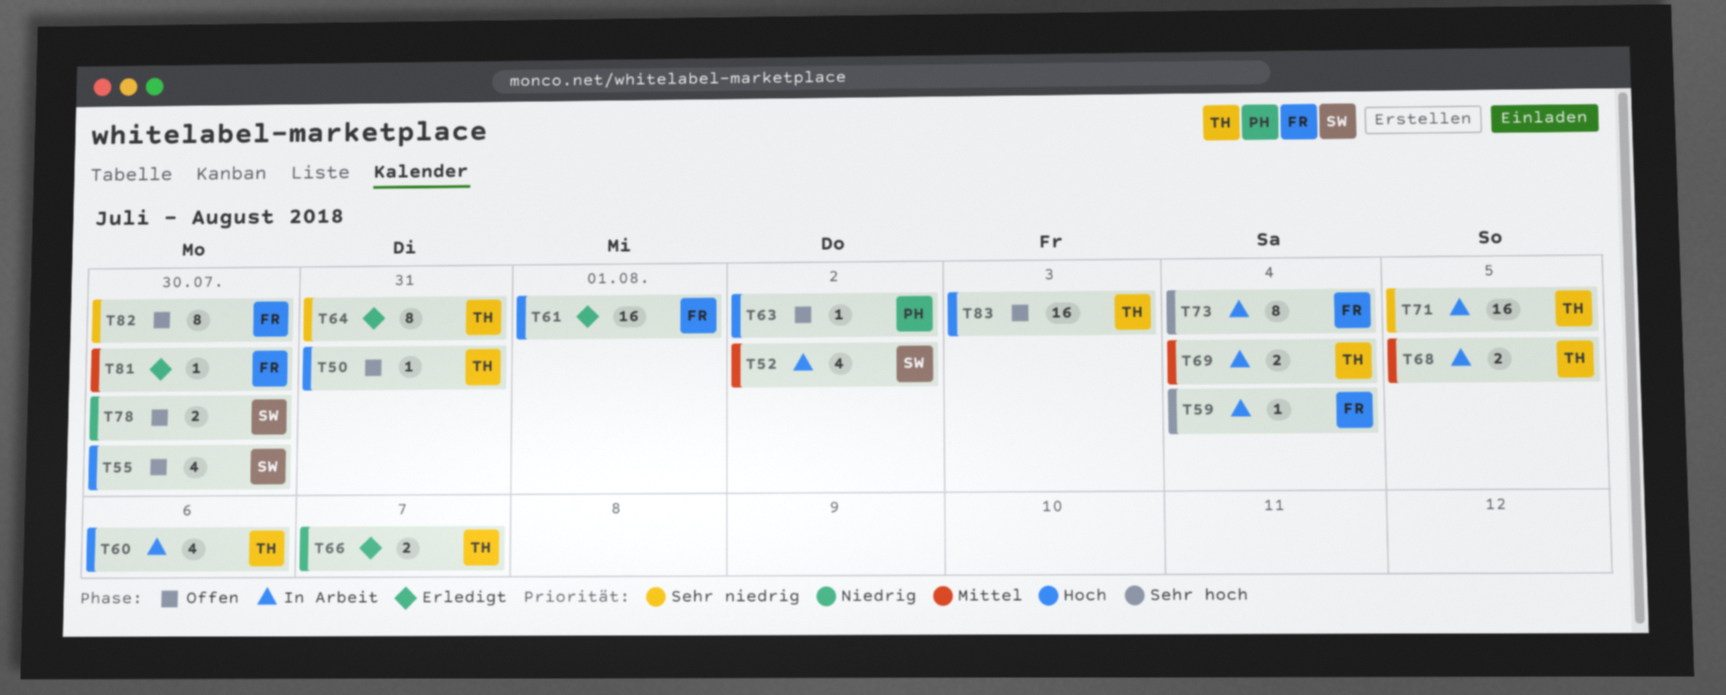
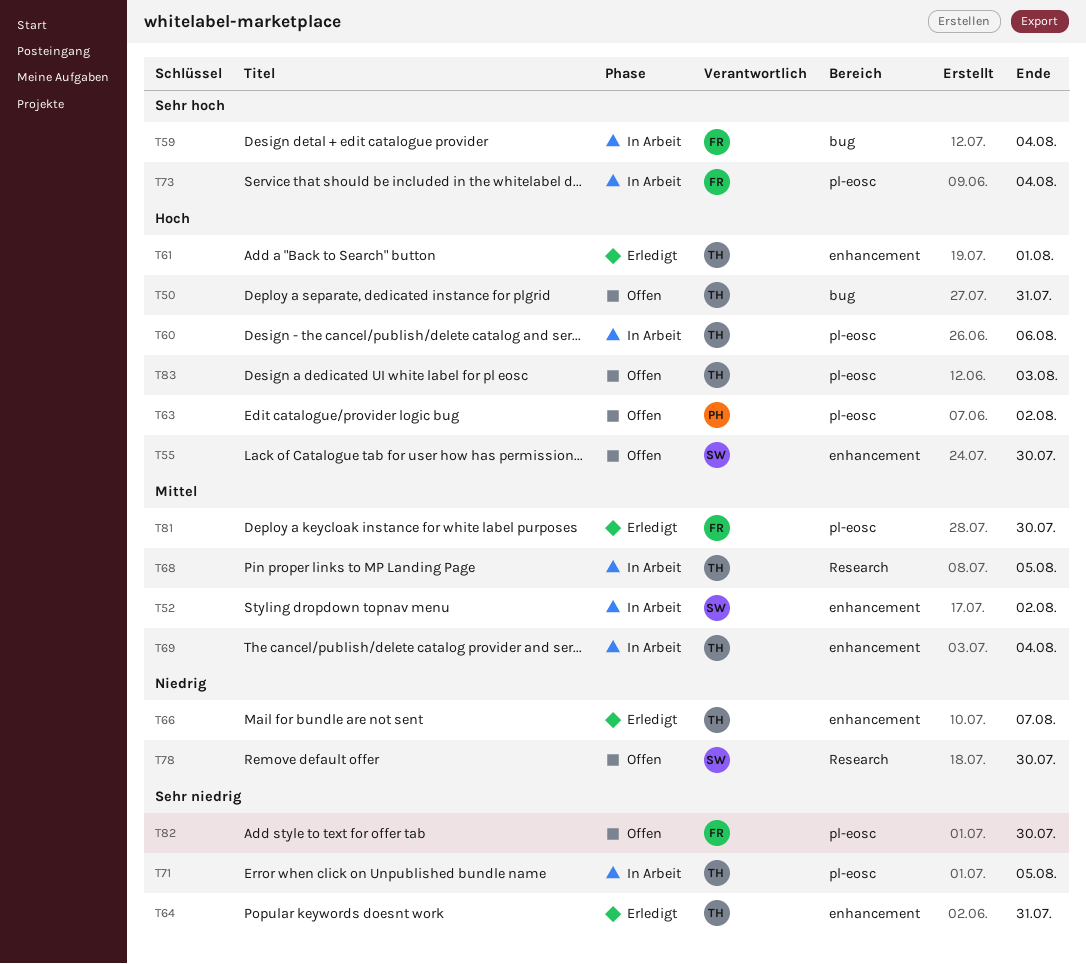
T61, owner: FR -> TH

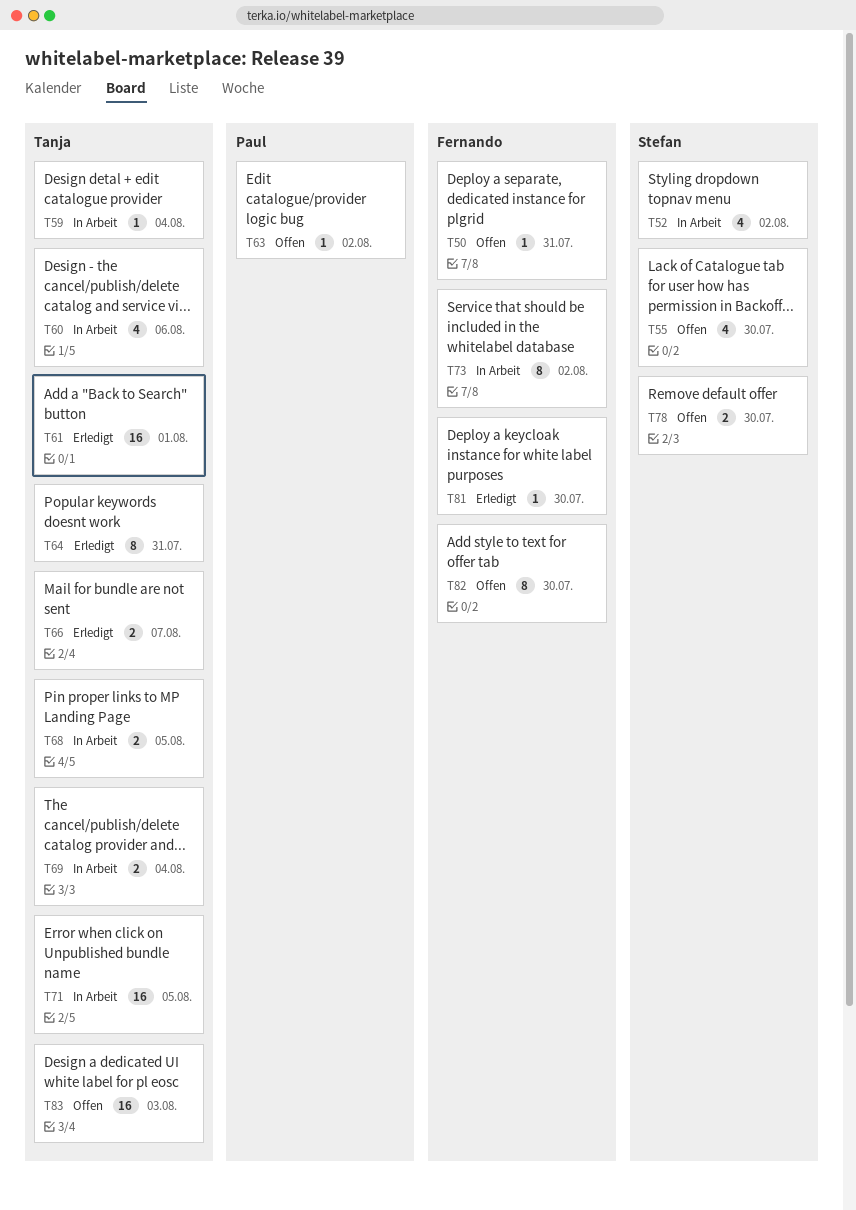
T50, owner: Tanja -> Fernando
T59, owner: Fernando -> Tanja
T73, due: Aug 4 -> Aug 2

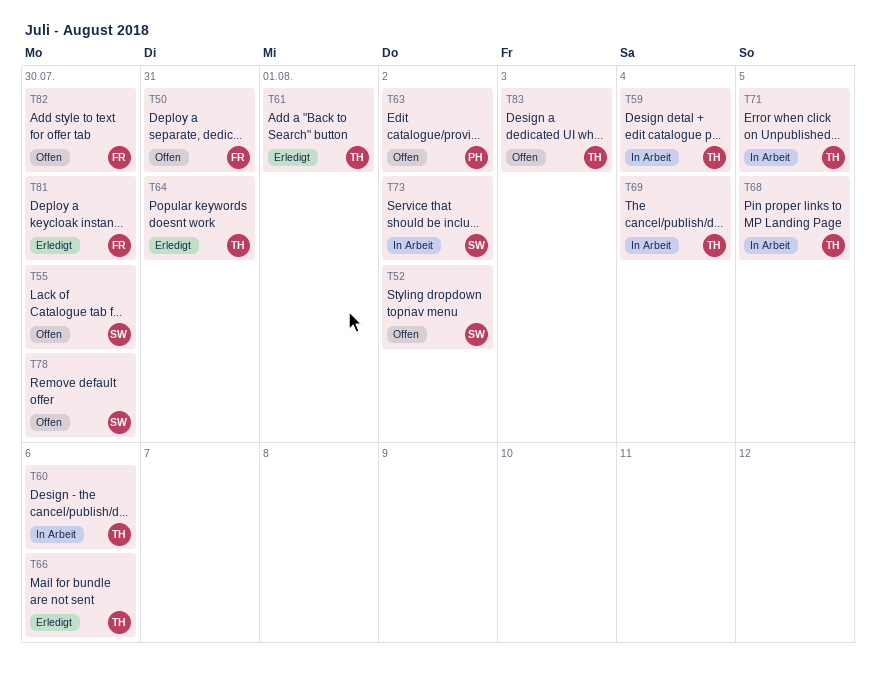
T52, status: In Arbeit -> Offen
T66, due: Aug 7 -> Aug 6
T73, owner: Fernando -> Stefan

